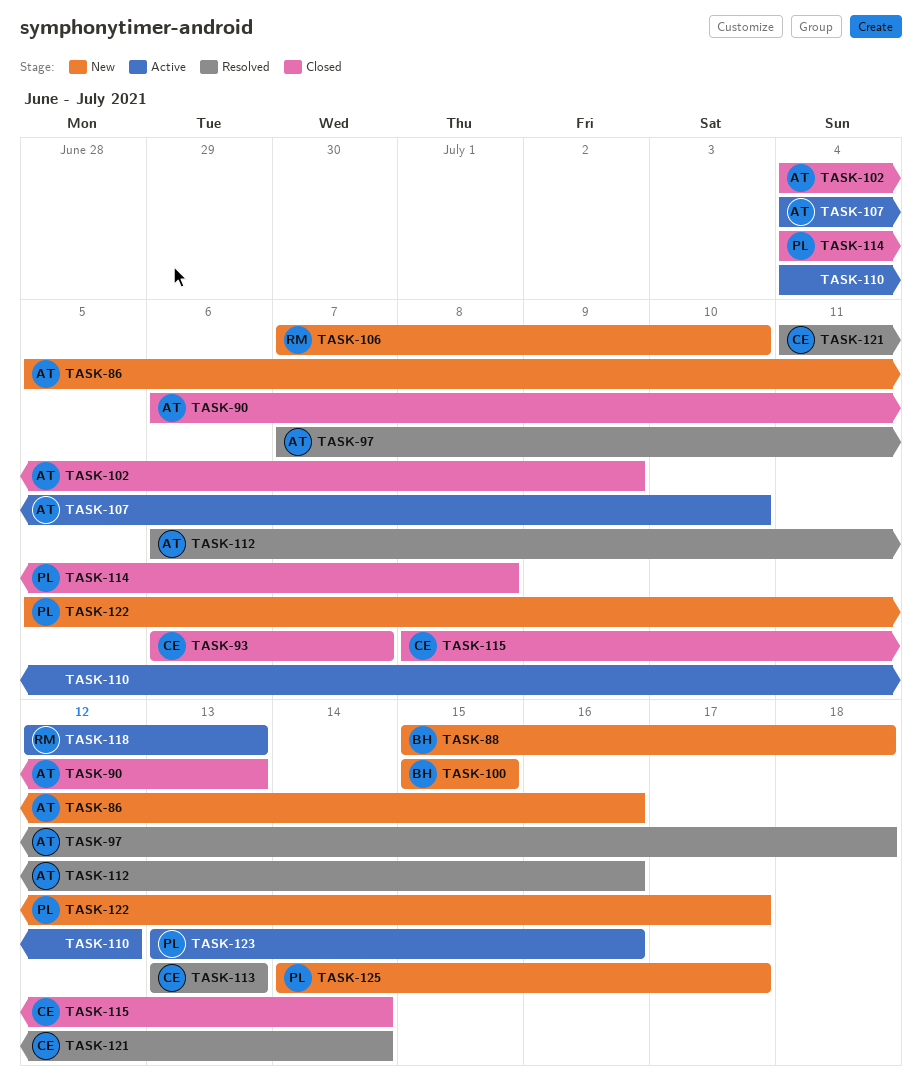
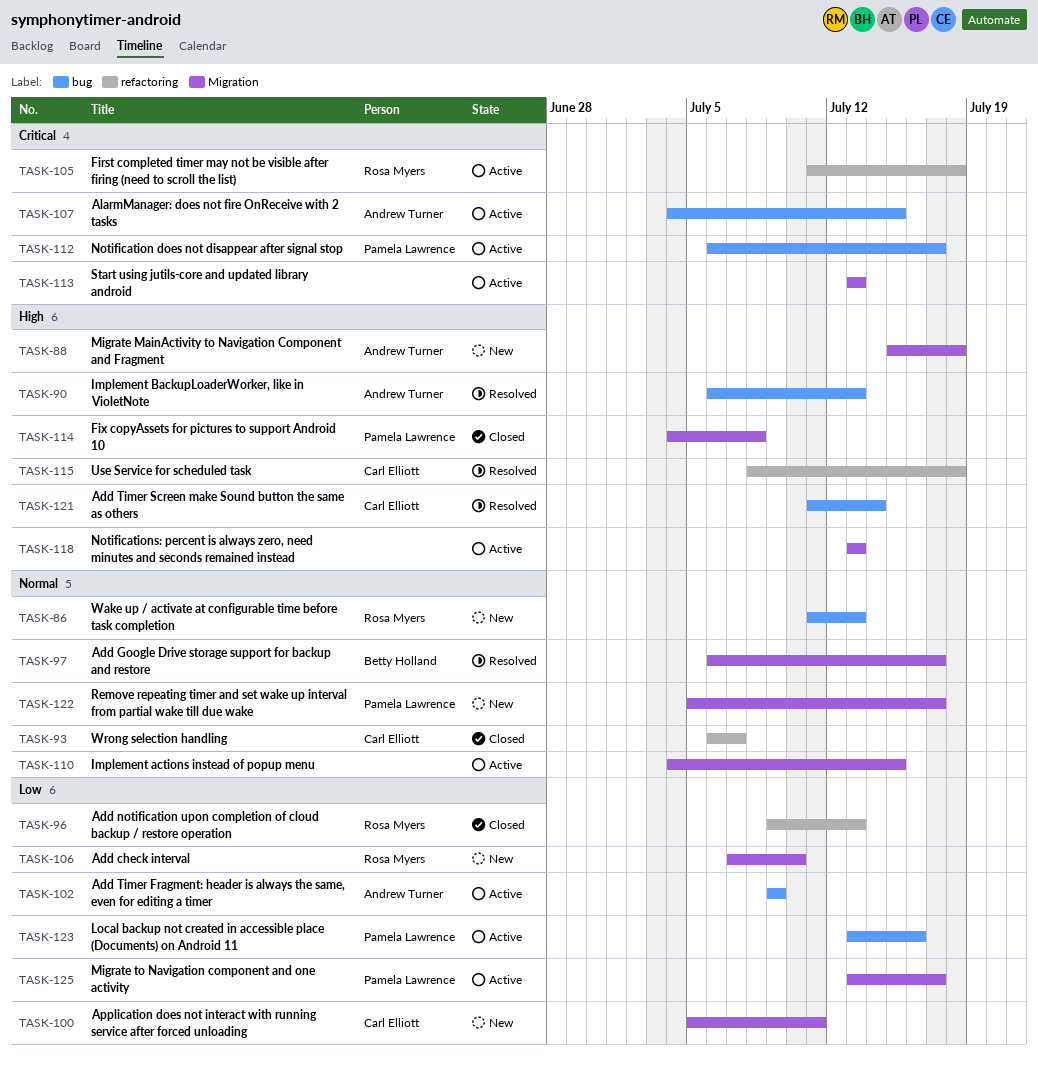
TASK-86, owner: Andrew Turner -> Rosa Myers
TASK-86, start: Jul 5 -> Jul 11
TASK-86, due: Jul 16 -> Jul 13
TASK-88, owner: Betty Holland -> Andrew Turner
TASK-90, status: Closed -> Resolved
TASK-96: none -> present
TASK-97, owner: Andrew Turner -> Betty Holland
TASK-97, start: Jul 7 -> Jul 6
TASK-97, due: Jul 18 -> Jul 17
TASK-100, owner: Betty Holland -> Carl Elliott
TASK-100, start: Jul 15 -> Jul 5
TASK-100, due: Jul 15 -> Jul 11
TASK-102, status: Closed -> Active
TASK-102, start: Jul 4 -> Jul 9
TASK-105: none -> present
TASK-107, due: Jul 10 -> Jul 15
TASK-110, due: Jul 12 -> Jul 15
TASK-112, status: Resolved -> Active
TASK-112, owner: Andrew Turner -> Pamela Lawrence
TASK-112, due: Jul 16 -> Jul 17
TASK-113, status: Resolved -> Active
TASK-113, owner: Carl Elliott -> none
TASK-115, status: Closed -> Resolved
TASK-115, due: Jul 14 -> Jul 18
TASK-118, owner: Rosa Myers -> none
TASK-118, start: Jul 12 -> Jul 13
TASK-125, status: New -> Active
TASK-125, start: Jul 14 -> Jul 13

